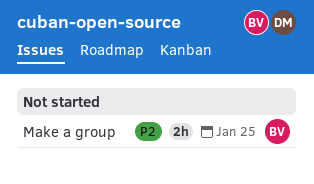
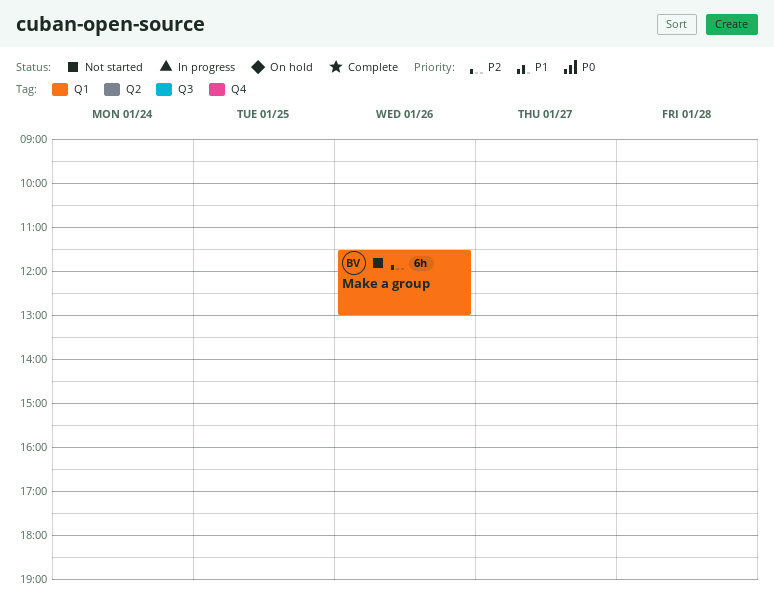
Make a group, estimate: 2h -> 6h
Make a group, day: Jan 25 -> Jan 26

